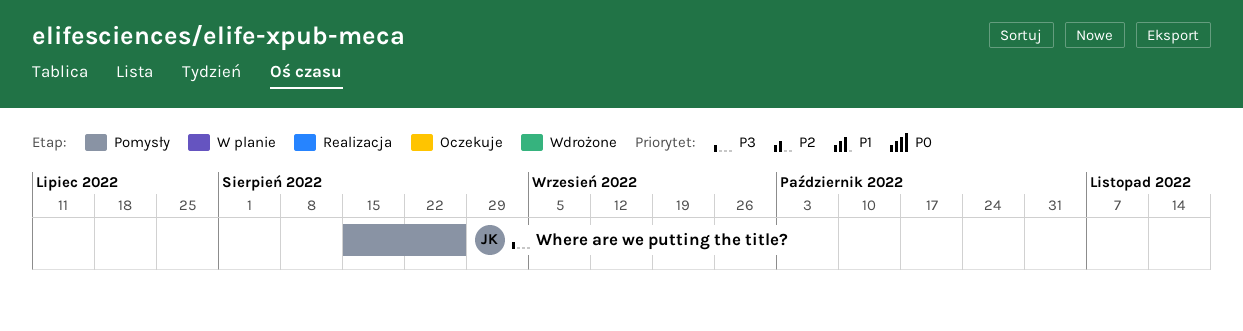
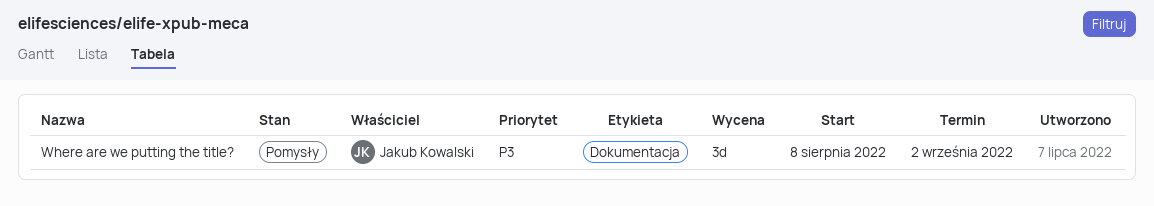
Where are we putting the title?, start: Aug 15 -> Aug 8
Where are we putting the title?, due: Aug 26 -> Sep 2

